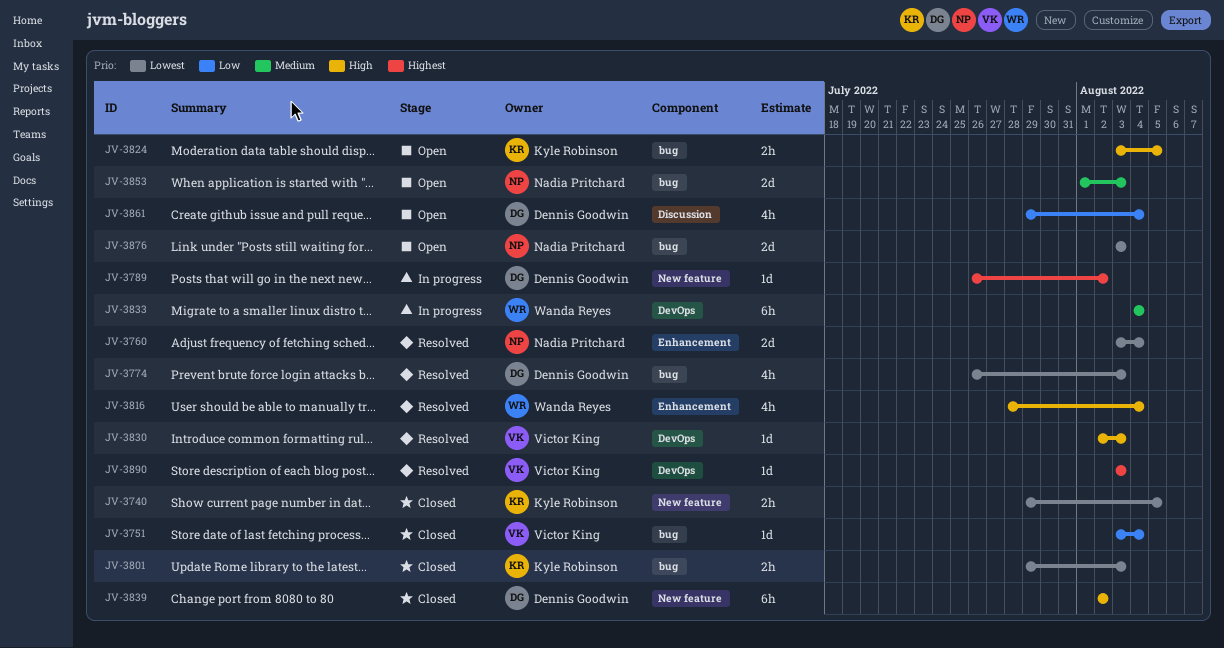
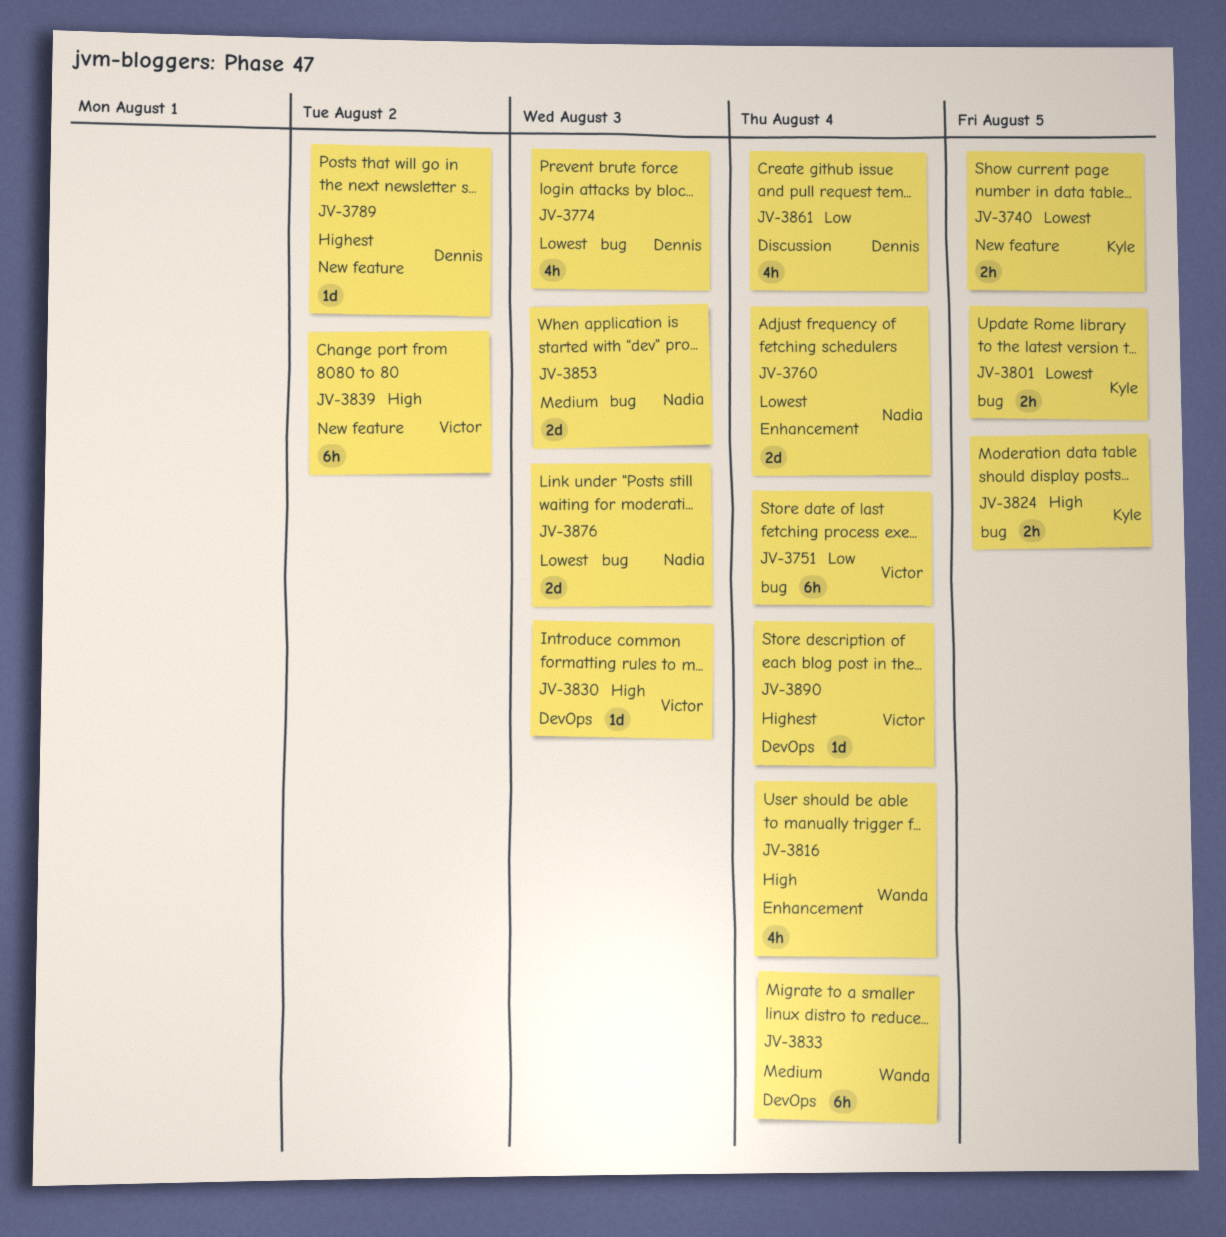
JV-3751, estimate: 1d -> 6h
JV-3801, due: Aug 3 -> Aug 5
JV-3839, owner: Dennis Goodwin -> Victor King
JV-3890, due: Aug 3 -> Aug 4

